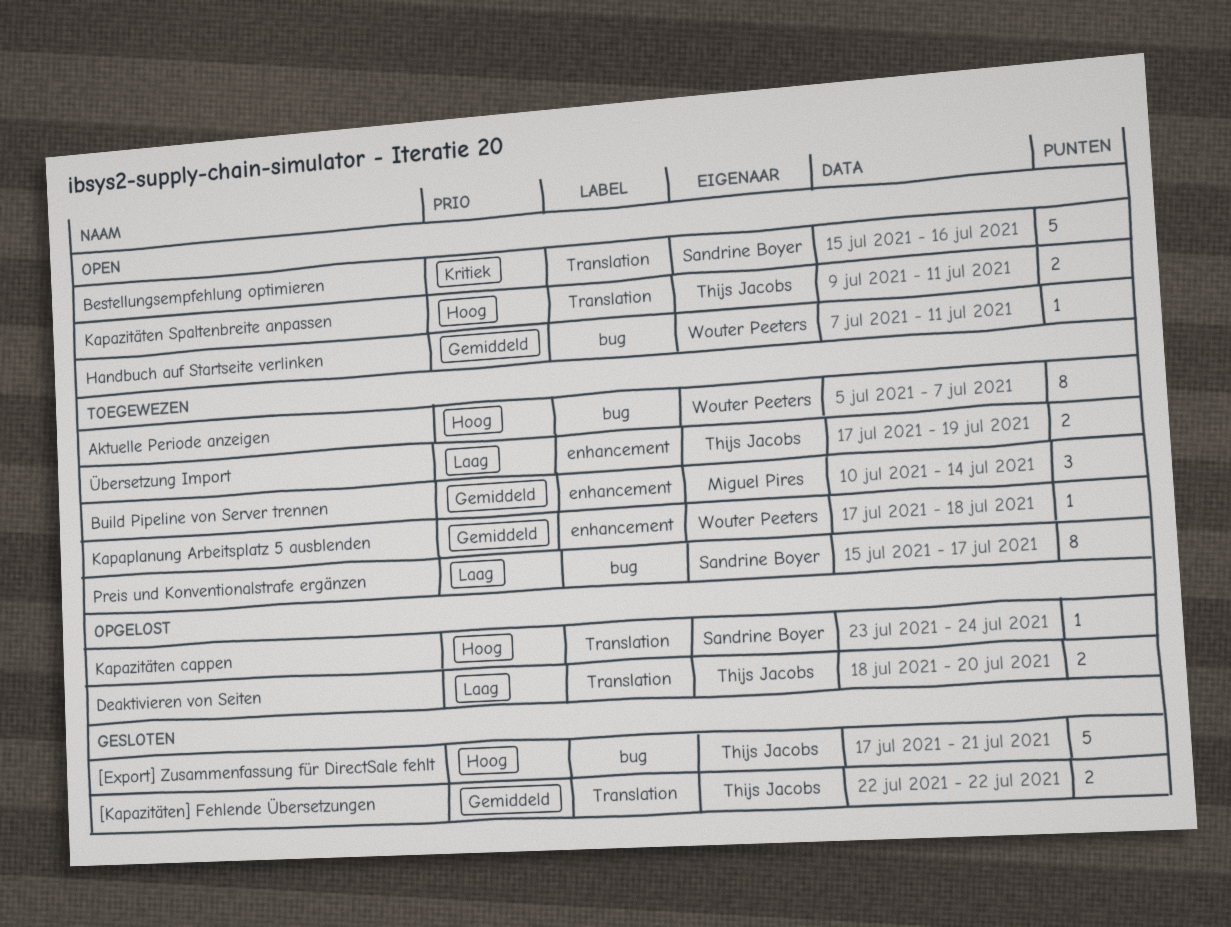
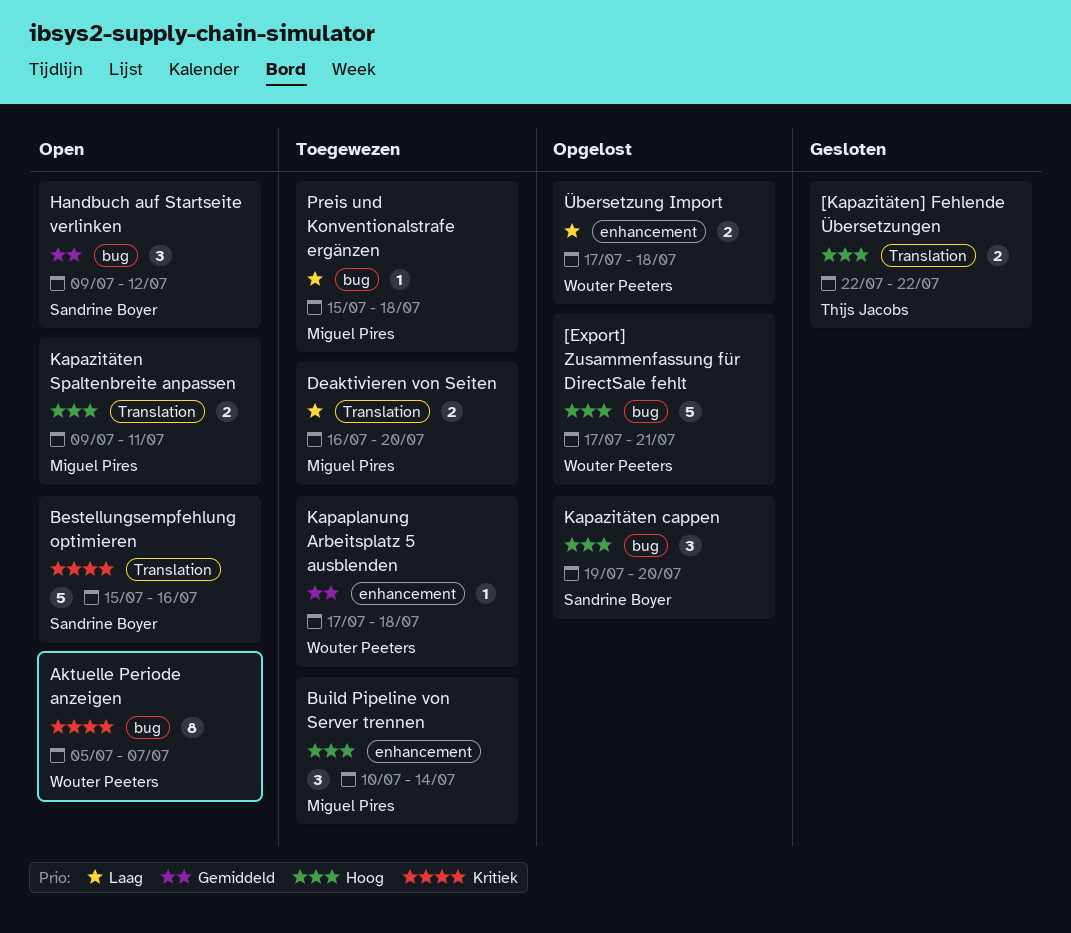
[Export] Zusammenfassung für DirectSale fehlt, status: Gesloten -> Opgelost
[Export] Zusammenfassung für DirectSale fehlt, owner: Thijs Jacobs -> Wouter Peeters
[Kapazitäten] Fehlende Übersetzungen, priority: Gemiddeld -> Hoog
Aktuelle Periode anzeigen, status: Toegewezen -> Open
Aktuelle Periode anzeigen, priority: Hoog -> Kritiek
Build Pipeline von Server trennen, priority: Gemiddeld -> Hoog
Deaktivieren von Seiten, status: Opgelost -> Toegewezen
Deaktivieren von Seiten, owner: Thijs Jacobs -> Miguel Pires
Deaktivieren von Seiten, start: Jul 18 -> Jul 16
Handbuch auf Startseite verlinken, owner: Wouter Peeters -> Sandrine Boyer
Handbuch auf Startseite verlinken, estimate: 1 -> 3
Handbuch auf Startseite verlinken, start: Jul 7 -> Jul 9
Handbuch auf Startseite verlinken, due: Jul 11 -> Jul 12
Kapazitäten cappen, label: Translation -> bug
Kapazitäten cappen, estimate: 1 -> 3
Kapazitäten cappen, start: Jul 23 -> Jul 19
Kapazitäten cappen, due: Jul 24 -> Jul 20
Kapazitäten Spaltenbreite anpassen, owner: Thijs Jacobs -> Miguel Pires
Preis und Konventionalstrafe ergänzen, owner: Sandrine Boyer -> Miguel Pires
Preis und Konventionalstrafe ergänzen, estimate: 8 -> 1
Preis und Konventionalstrafe ergänzen, due: Jul 17 -> Jul 18
Übersetzung Import, status: Toegewezen -> Opgelost
Übersetzung Import, owner: Thijs Jacobs -> Wouter Peeters
Übersetzung Import, due: Jul 19 -> Jul 18

